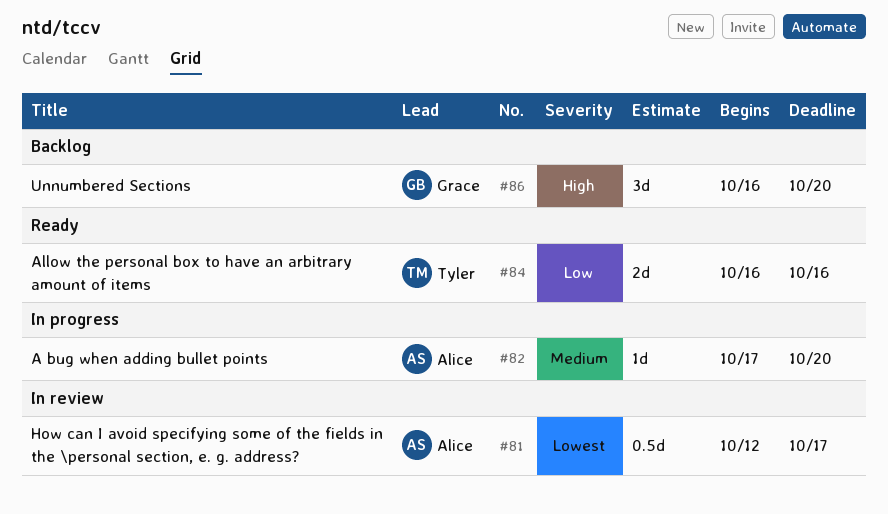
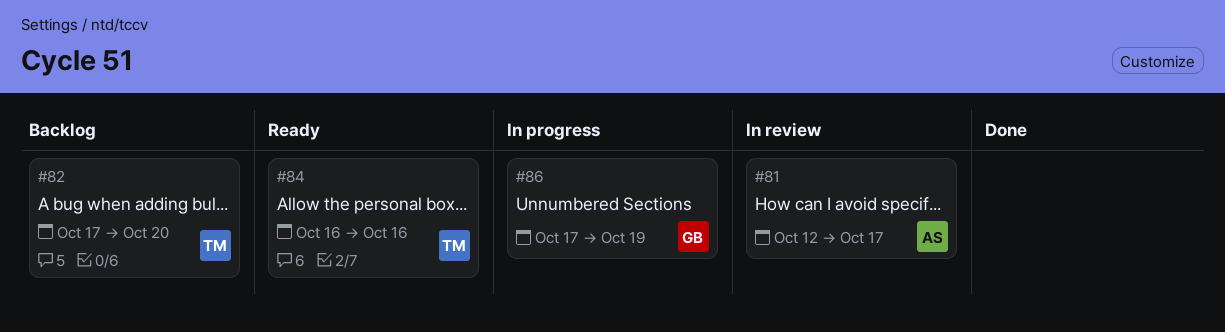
#82, status: In progress -> Backlog
#82, owner: Alice -> Tyler
#86, status: Backlog -> In progress
#86, start: Oct 16 -> Oct 17
#86, due: Oct 20 -> Oct 19

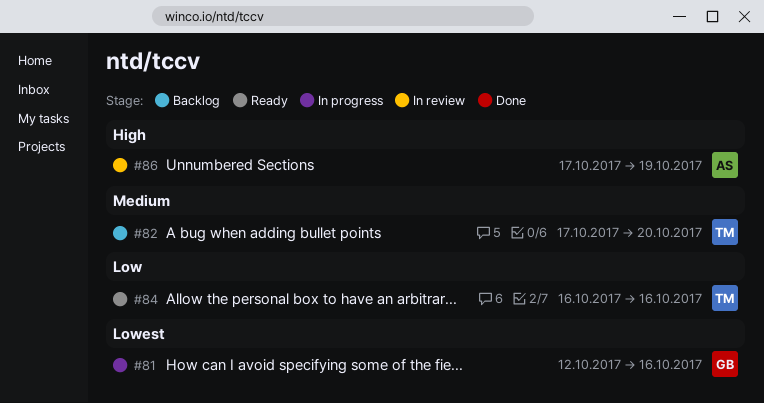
#81, status: In review -> In progress
#81, owner: AS -> GB
#81, due: Oct 17 -> Oct 16
#86, status: In progress -> In review
#86, owner: GB -> AS

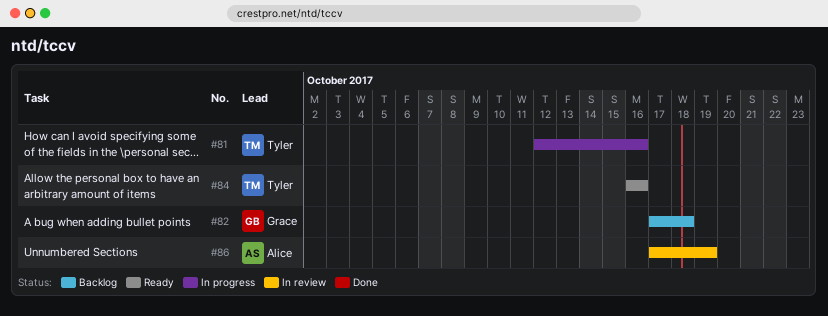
#81, owner: Grace -> Tyler
#82, owner: Tyler -> Grace
#82, due: Oct 20 -> Oct 18

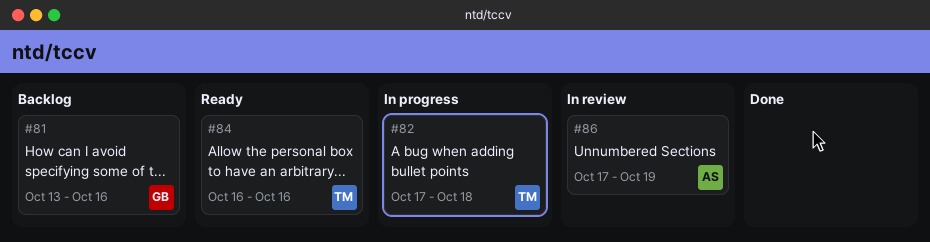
#81, status: In progress -> Backlog
#81, owner: Tyler -> Grace
#81, start: Oct 12 -> Oct 13
#82, status: Backlog -> In progress
#82, owner: Grace -> Tyler

